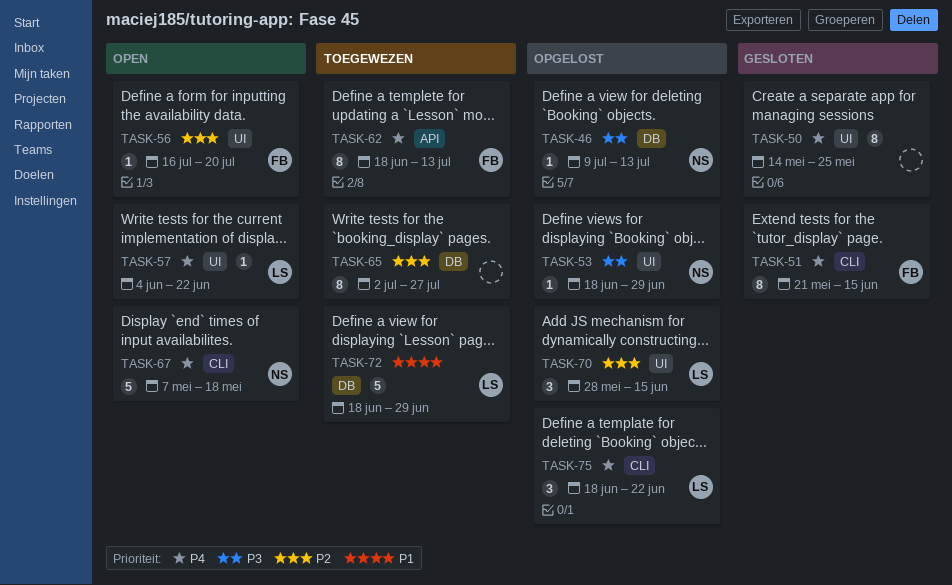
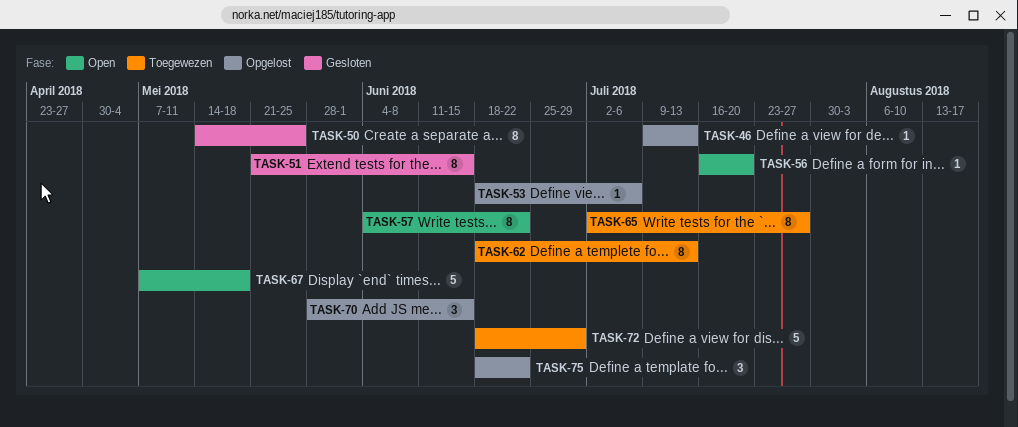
TASK-53, due: Jun 29 -> Jul 6
TASK-57, estimate: 1 -> 8

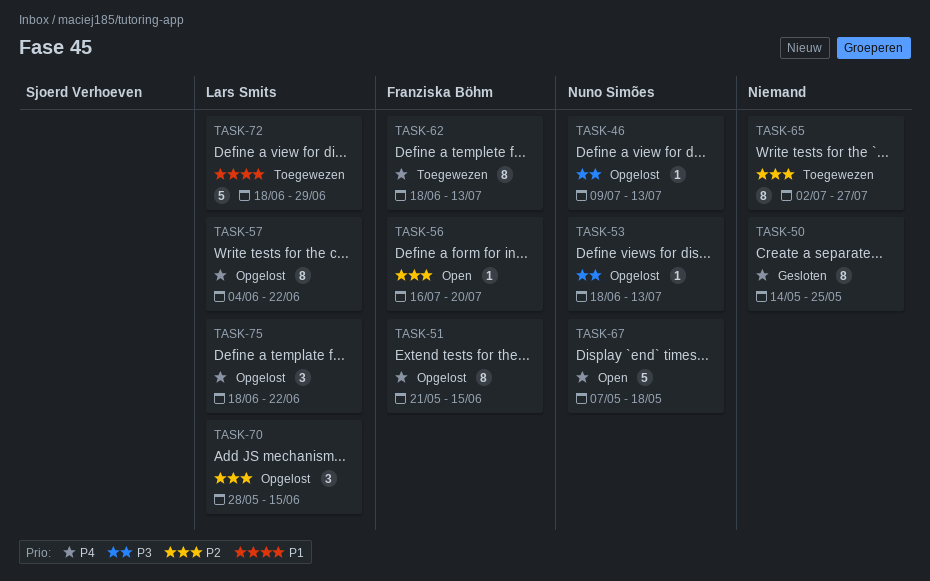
TASK-51, status: Gesloten -> Opgelost
TASK-53, due: Jul 6 -> Jul 13
TASK-57, status: Open -> Opgelost

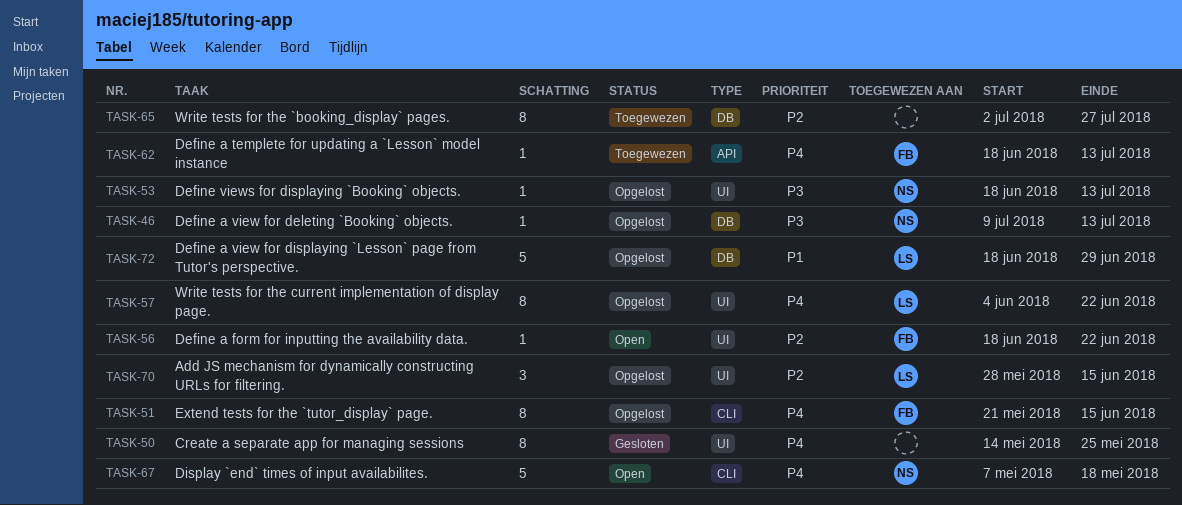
TASK-56, start: Jul 16 -> Jun 18
TASK-56, due: Jul 20 -> Jun 22
TASK-62, estimate: 8 -> 1
TASK-72, status: Toegewezen -> Opgelost
TASK-75: present -> none

